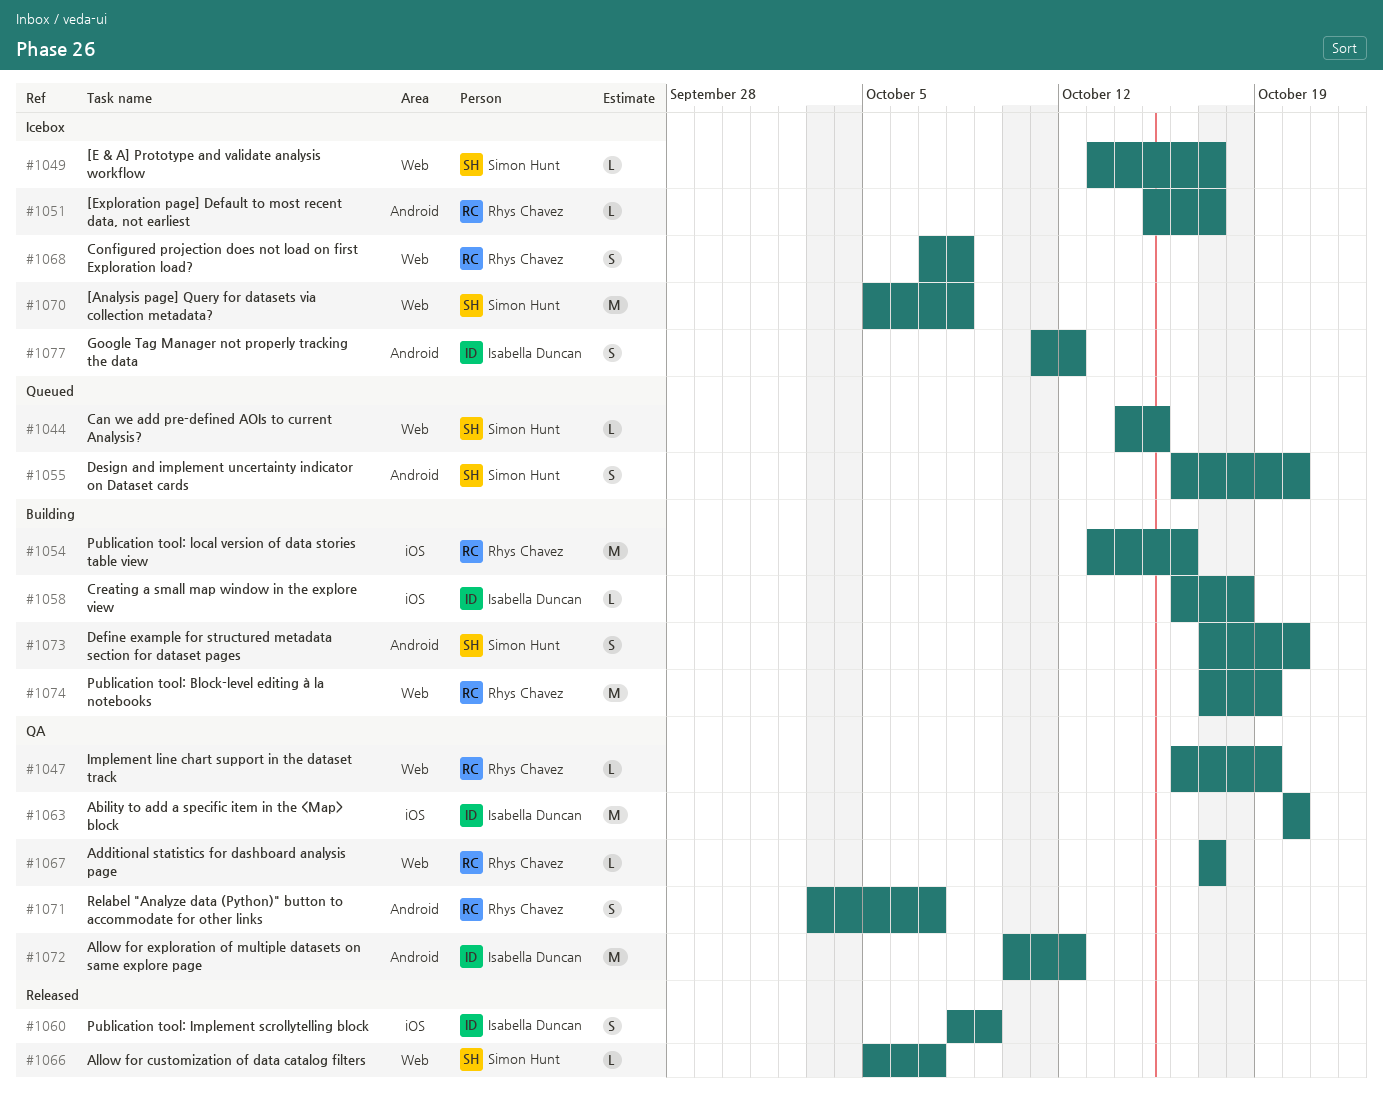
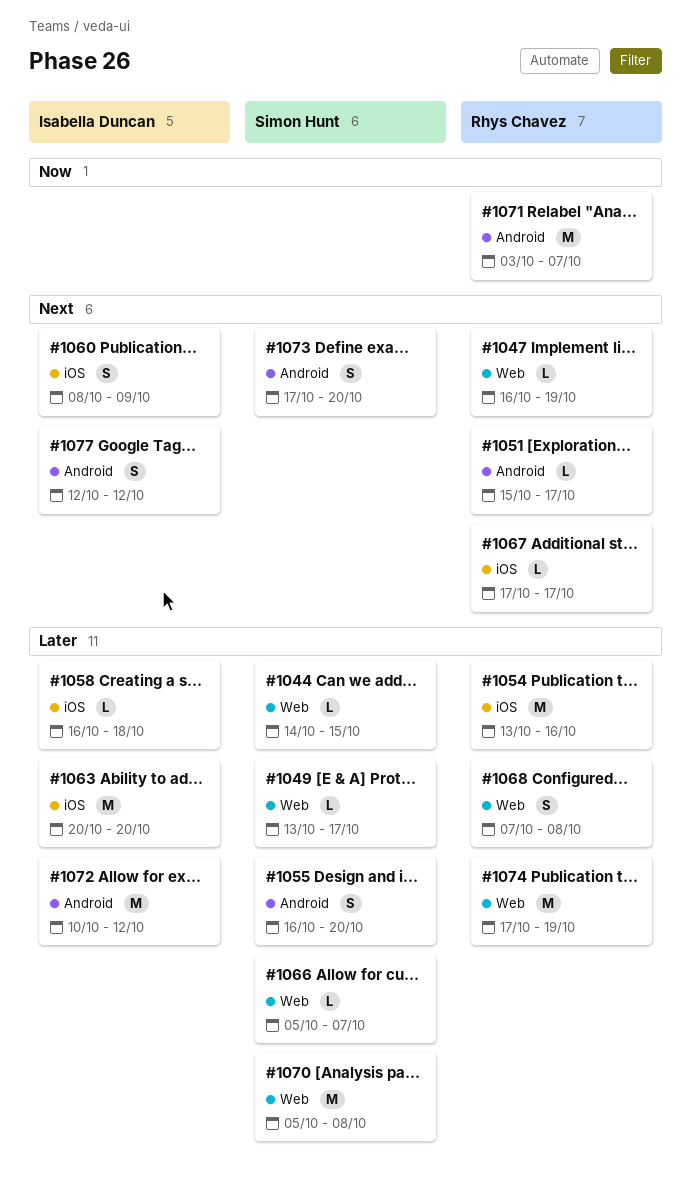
#1067, label: Web -> iOS
#1071, estimate: S -> M
#1077, start: Oct 11 -> Oct 12

